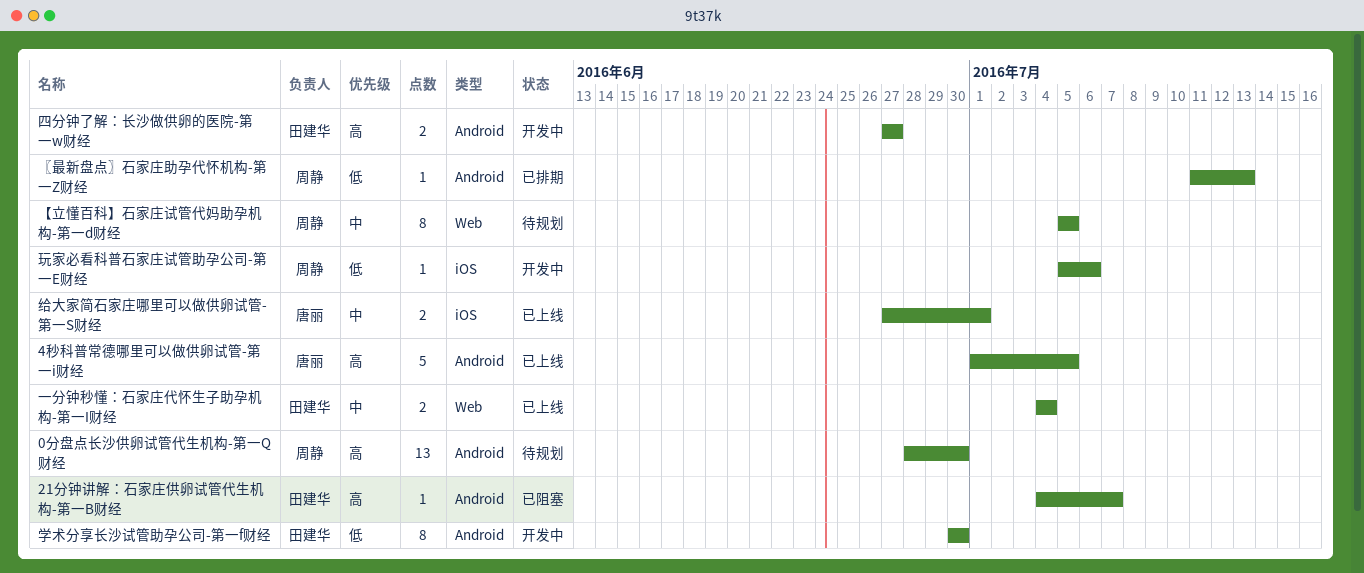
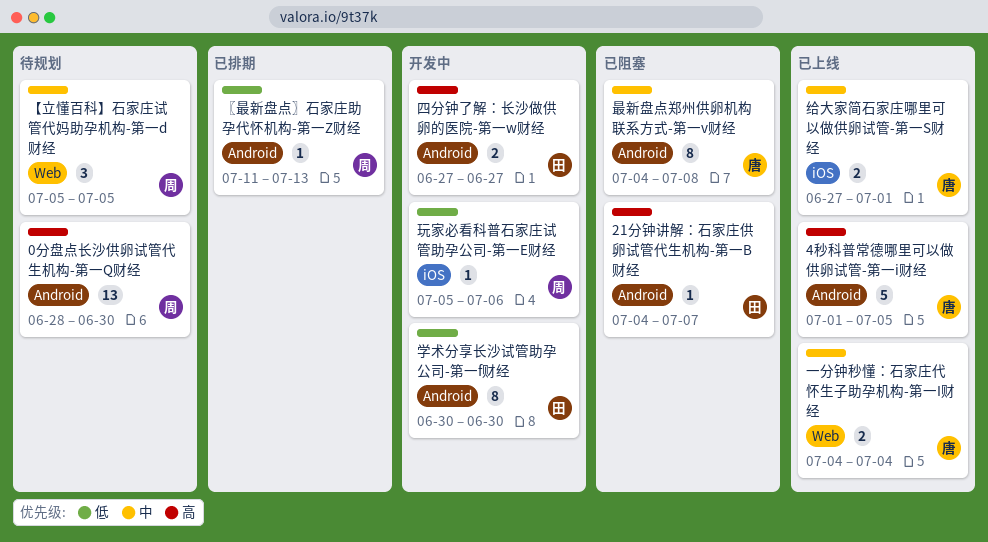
【立懂百科】石家庄试管代妈助孕机构-第一d财经, estimate: 8 -> 3
一分钟秒懂：石家庄代怀生子助孕机构-第一I财经, owner: 田建华 -> 唐丽
最新盘点郑州供卵机构联系方式-第一v财经: none -> present

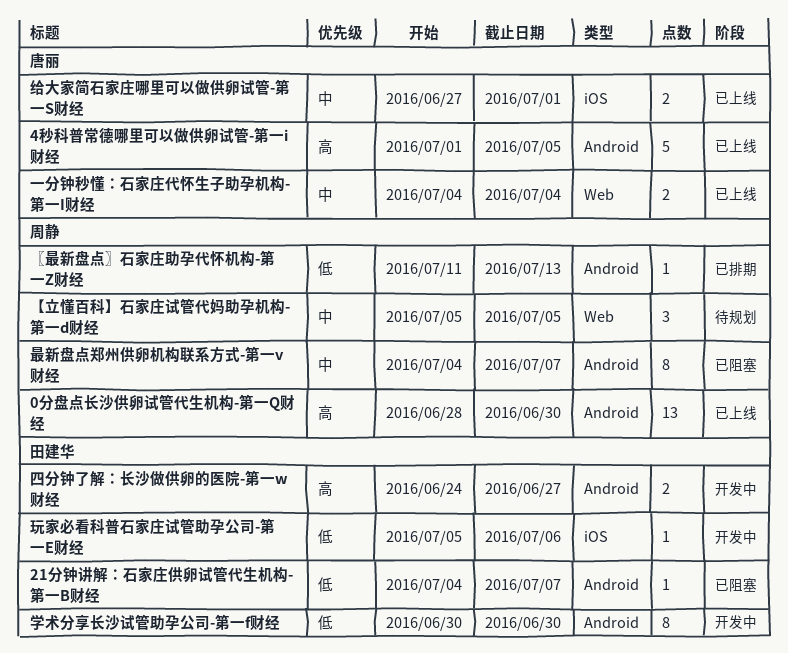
0分盘点长沙供卵试管代生机构-第一Q财经, status: 待规划 -> 已上线
21分钟讲解：石家庄供卵试管代生机构-第一B财经, priority: 高 -> 低
四分钟了解：长沙做供卵的医院-第一w财经, start: Jun 27 -> Jun 24
最新盘点郑州供卵机构联系方式-第一v财经, owner: 唐丽 -> 周静
最新盘点郑州供卵机构联系方式-第一v财经, due: Jul 8 -> Jul 7
玩家必看科普石家庄试管助孕公司-第一E财经, owner: 周静 -> 田建华

